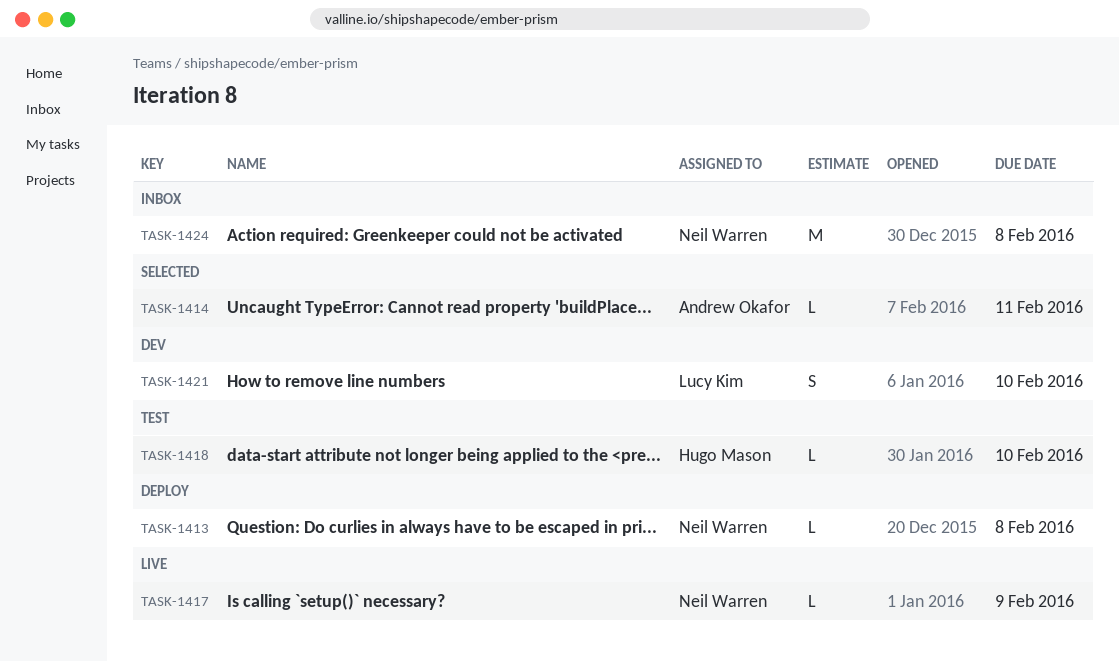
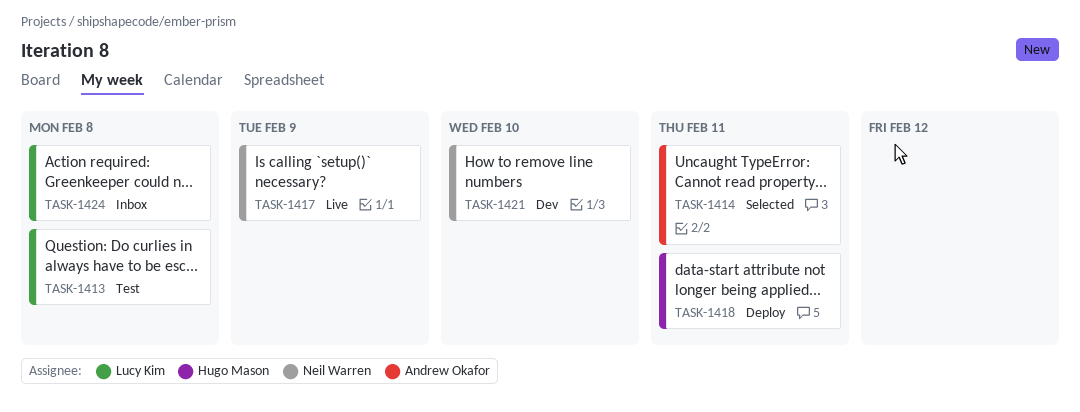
TASK-1413, status: Deploy -> Test
TASK-1413, owner: Neil Warren -> Lucy Kim
TASK-1418, status: Test -> Deploy
TASK-1418, due: Feb 10 -> Feb 11
TASK-1421, owner: Lucy Kim -> Neil Warren
TASK-1424, owner: Neil Warren -> Lucy Kim

